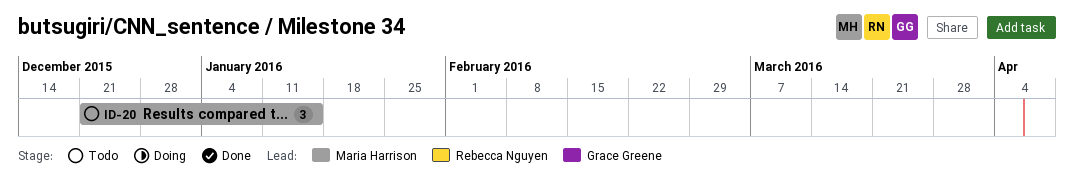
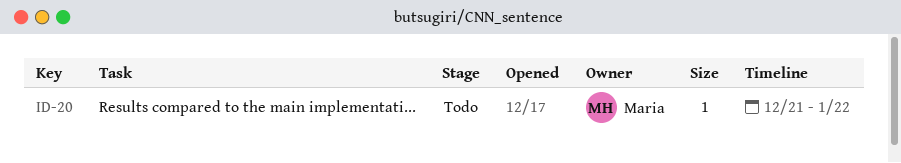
ID-20, estimate: 3 -> 1
ID-20, due: Jan 15 -> Jan 22

